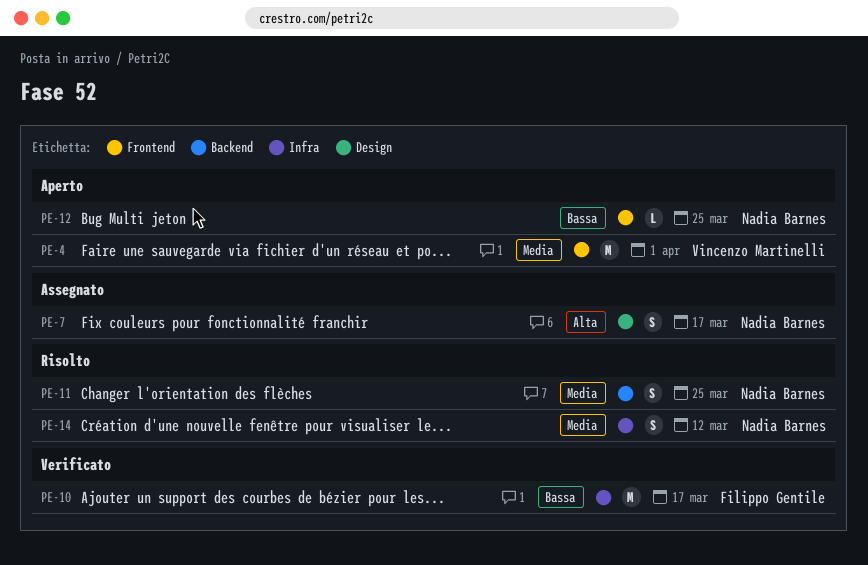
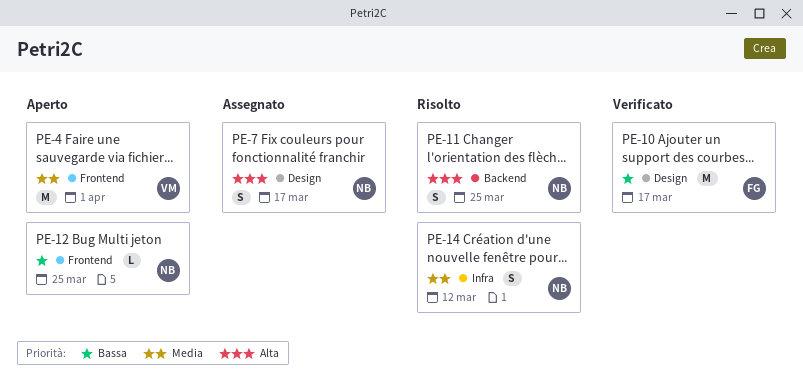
PE-10, label: Infra -> Design
PE-11, priority: Media -> Alta

